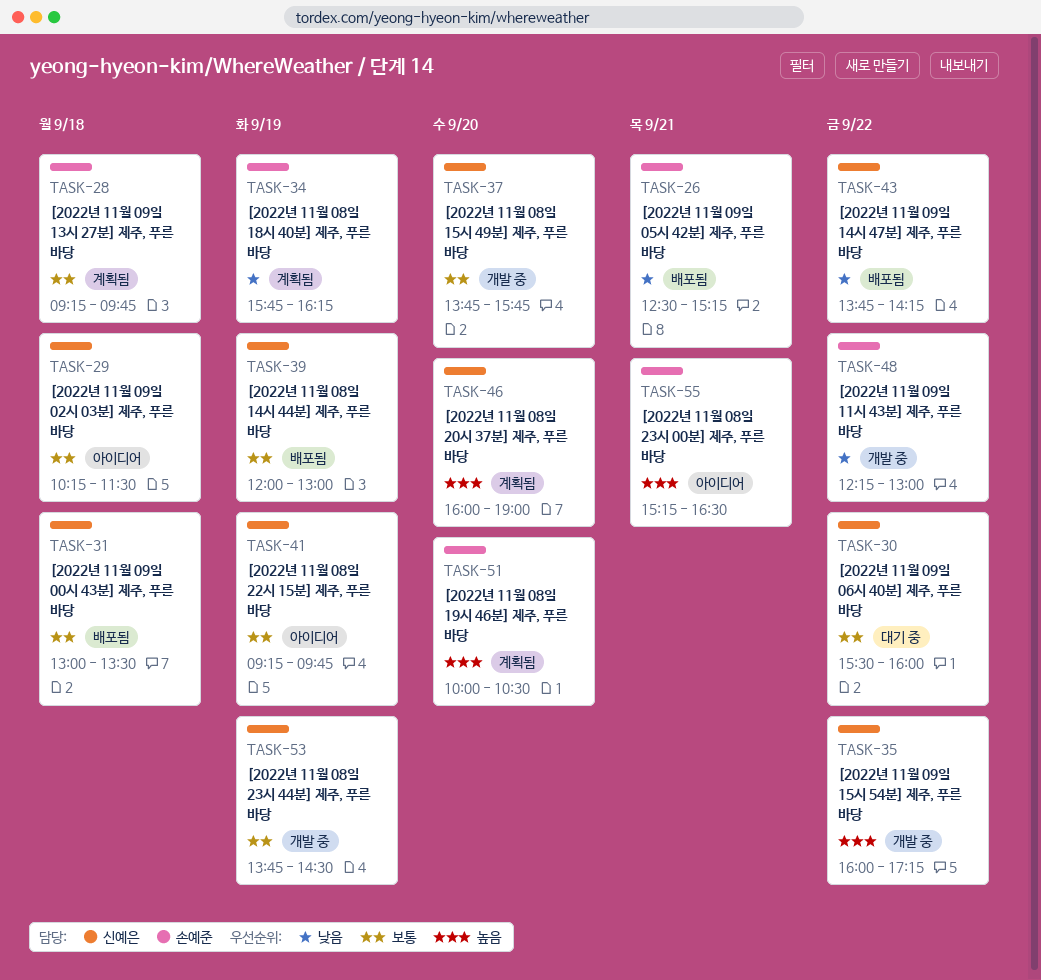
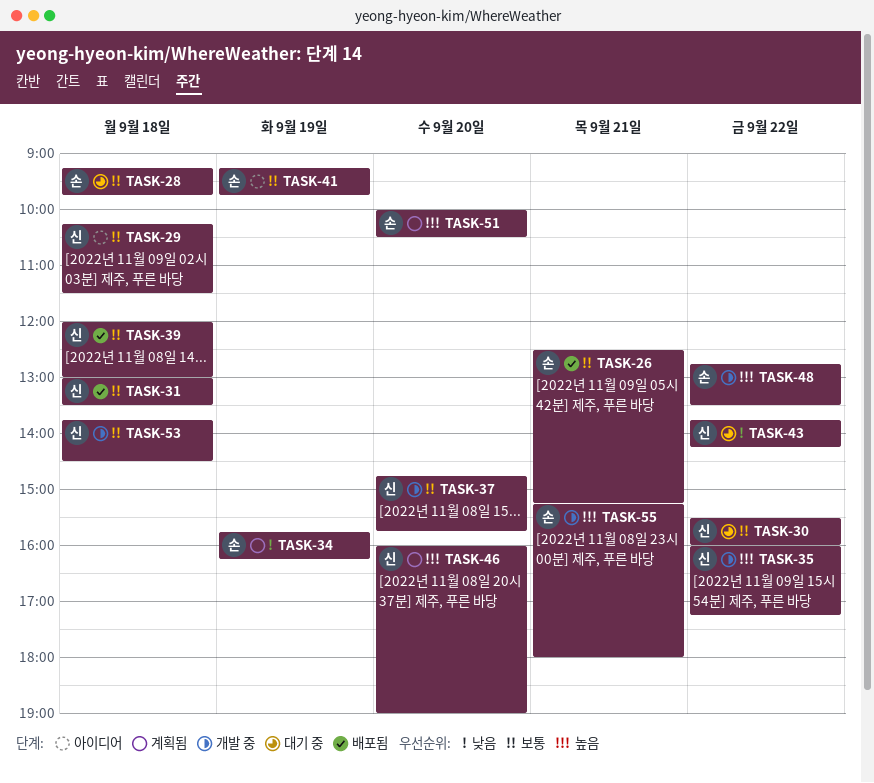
TASK-26, priority: 낮음 -> 보통
TASK-28, status: 계획됨 -> 대기 중
TASK-37, begins: 13:45 -> 14:45
TASK-39, day: Sep 19 -> Sep 18
TASK-41, owner: 신예은 -> 손예준
TASK-43, status: 배포됨 -> 대기 중
TASK-48, priority: 낮음 -> 높음
TASK-48, begins: 12:15 -> 12:45
TASK-48, ends: 13:00 -> 13:30
TASK-53, day: Sep 19 -> Sep 18
TASK-55, status: 아이디어 -> 개발 중
TASK-55, ends: 16:30 -> 18:00

